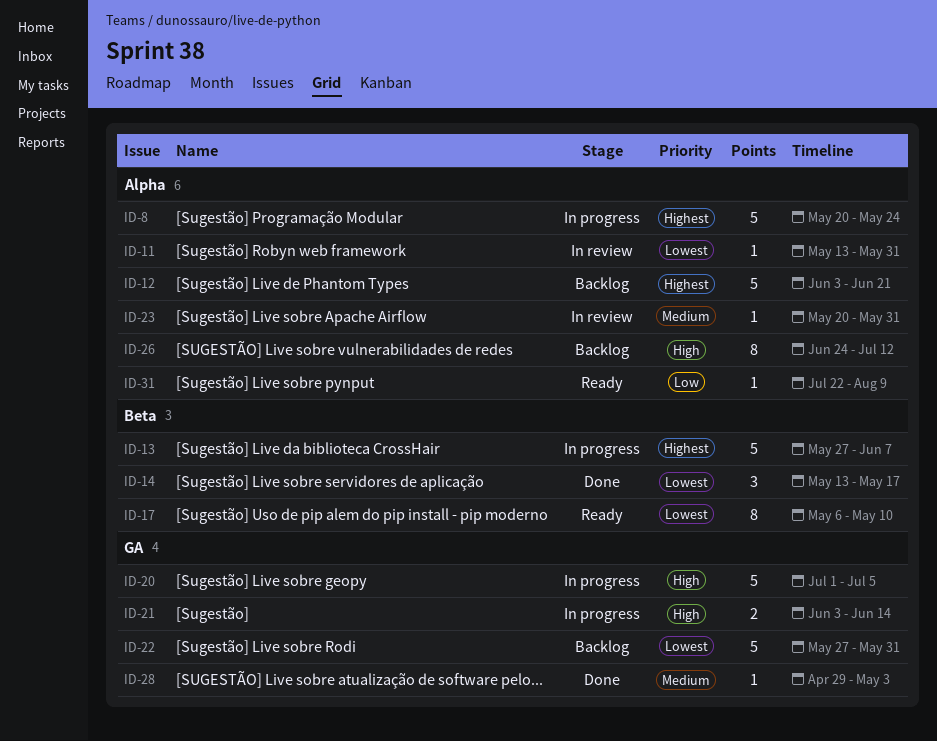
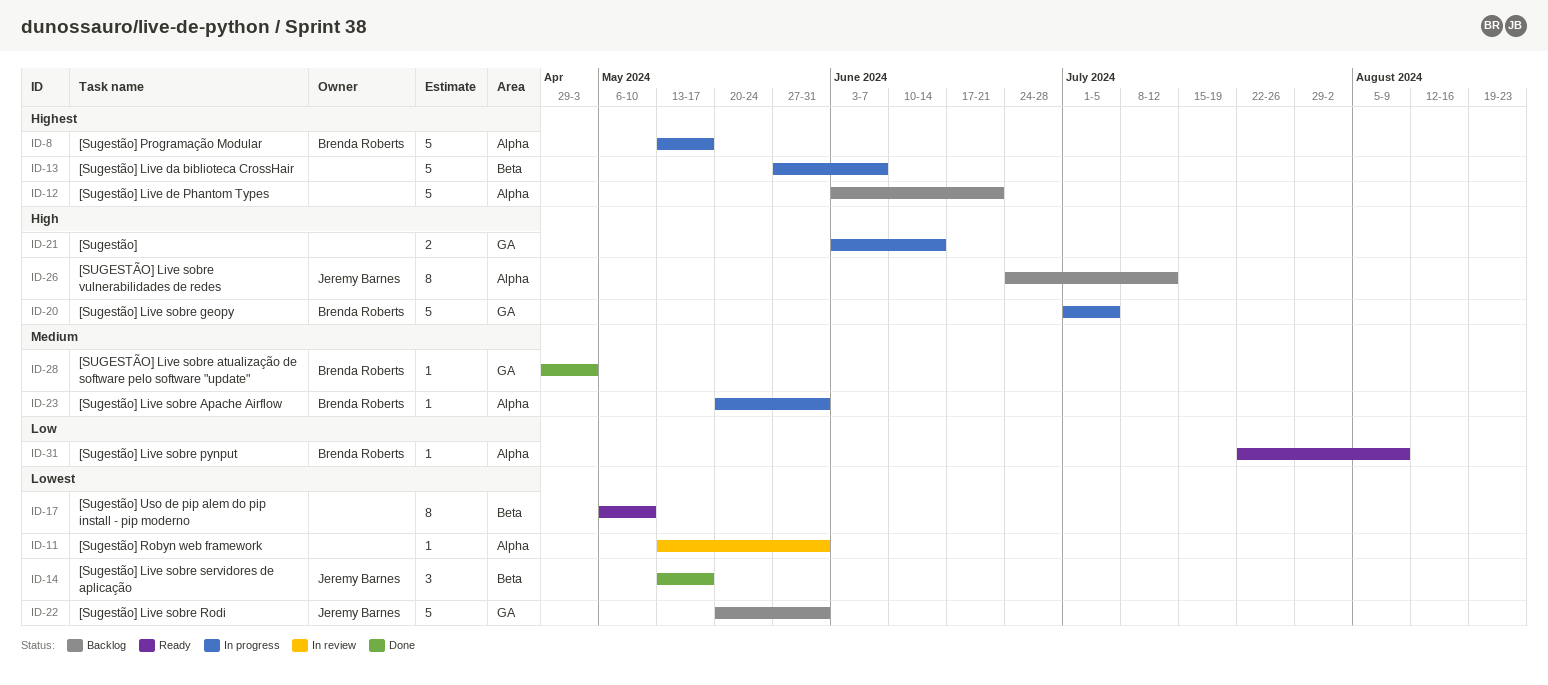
ID-8, start: May 20 -> May 13
ID-8, due: May 24 -> May 17
ID-22, start: May 27 -> May 20
ID-23, status: In review -> In progress

